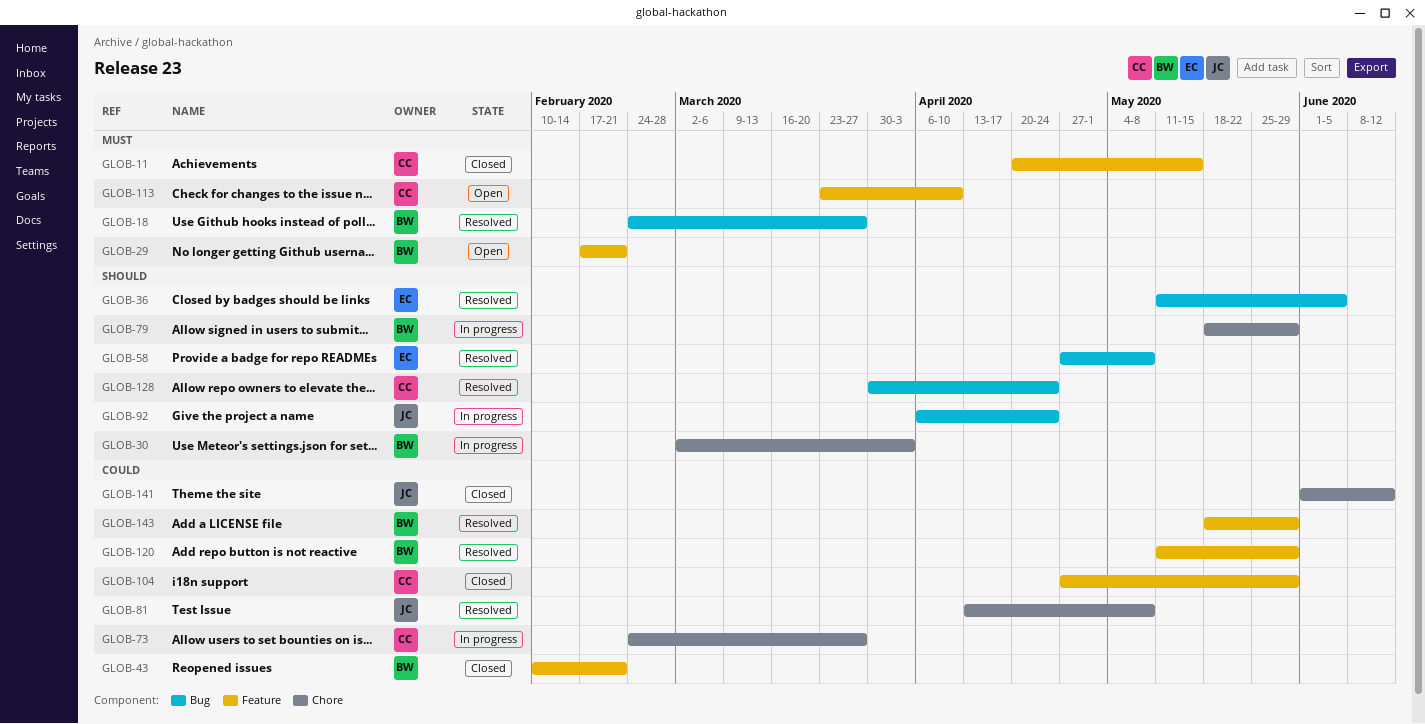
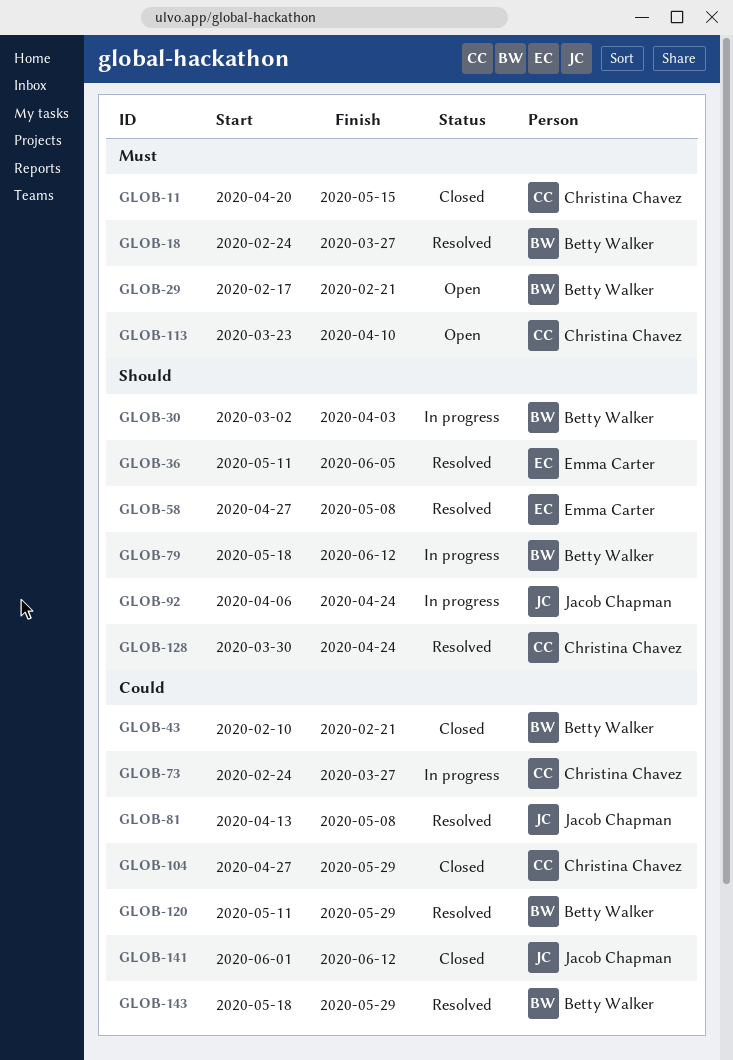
GLOB-79, due: May 29 -> Jun 12

